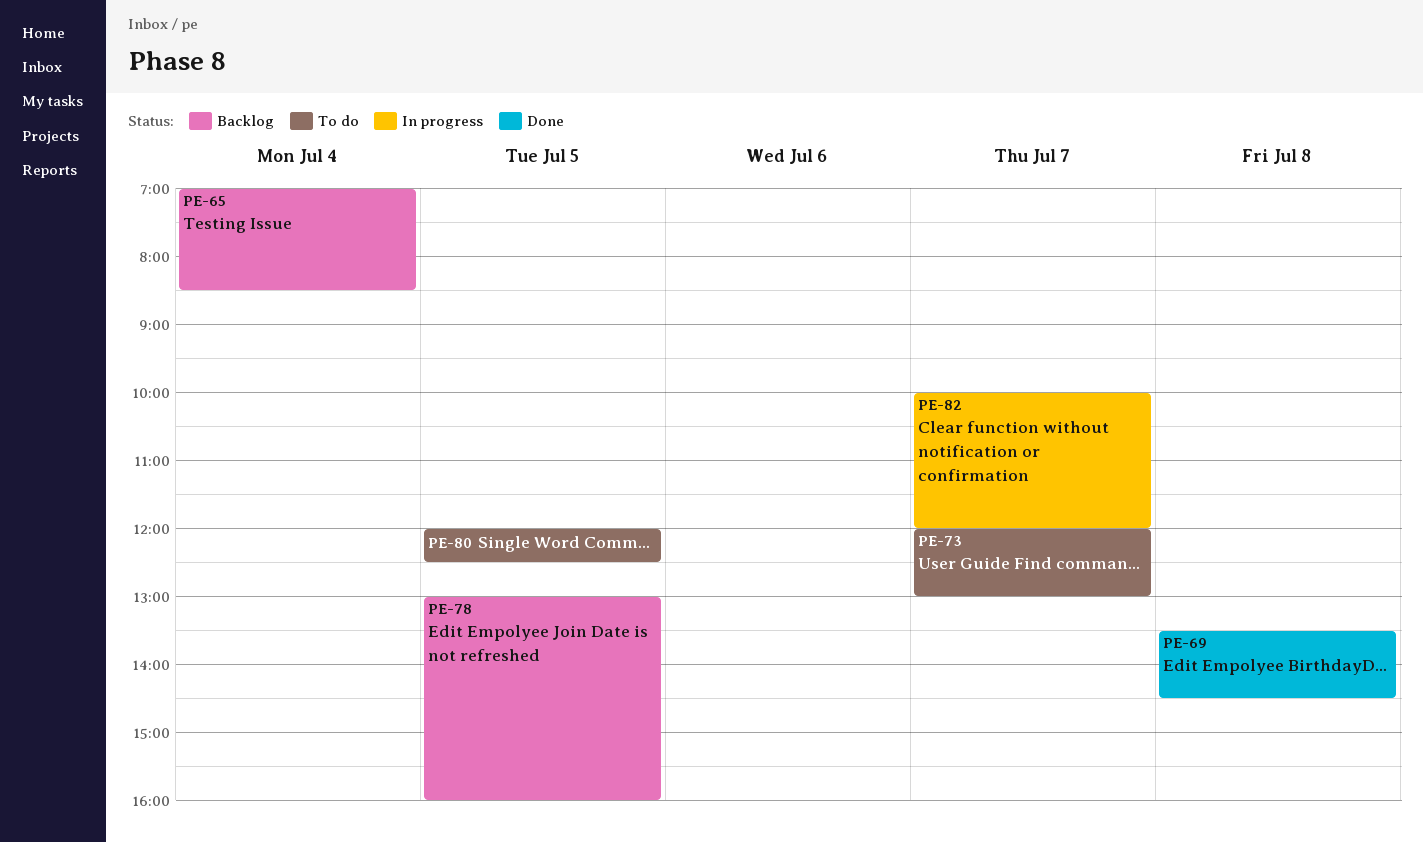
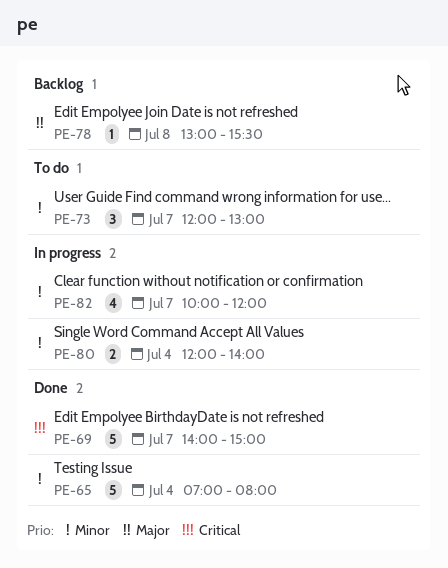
PE-65, status: Backlog -> Done
PE-65, ends: 08:30 -> 08:00
PE-69, day: Jul 8 -> Jul 7
PE-69, begins: 13:30 -> 14:00
PE-69, ends: 14:30 -> 15:00
PE-78, day: Jul 5 -> Jul 8
PE-78, ends: 16:00 -> 15:30
PE-80, status: To do -> In progress
PE-80, day: Jul 5 -> Jul 4
PE-80, ends: 12:30 -> 14:00

